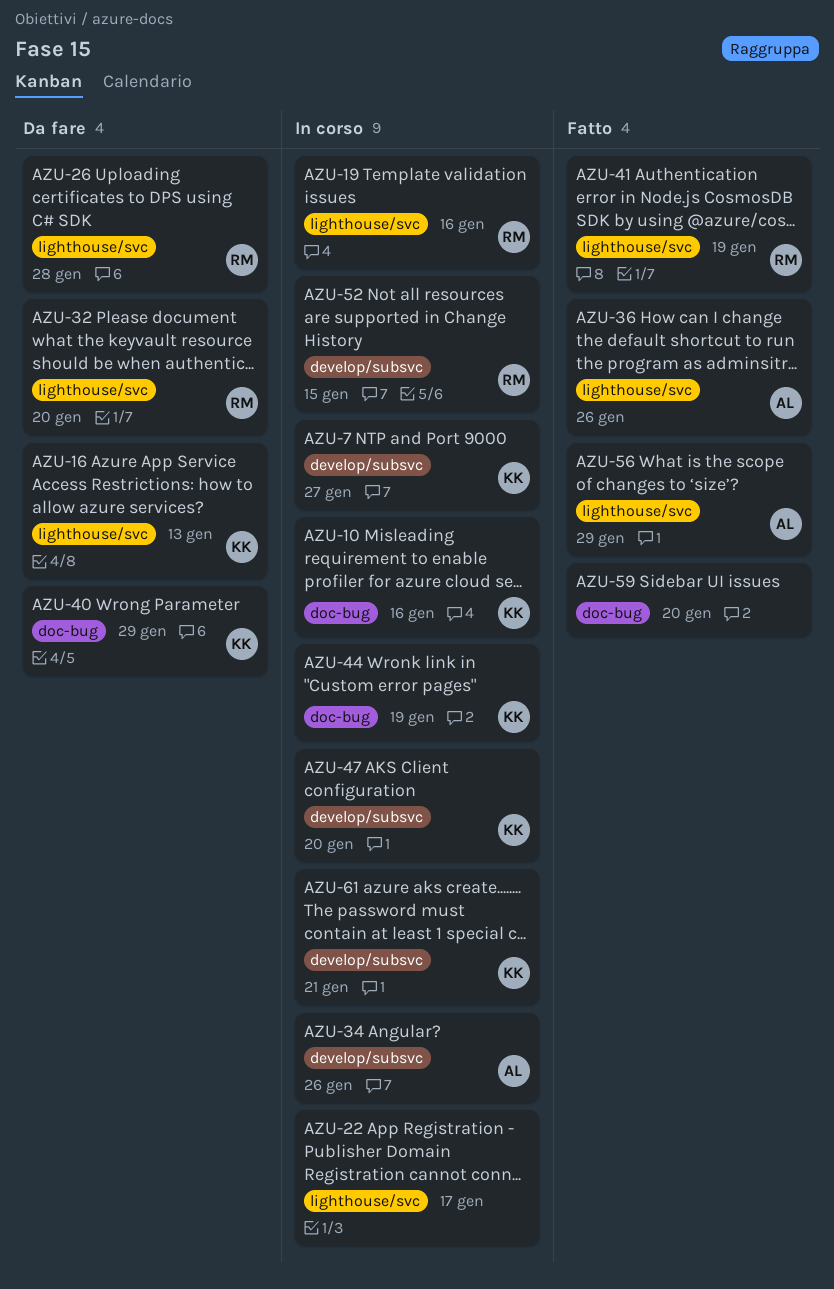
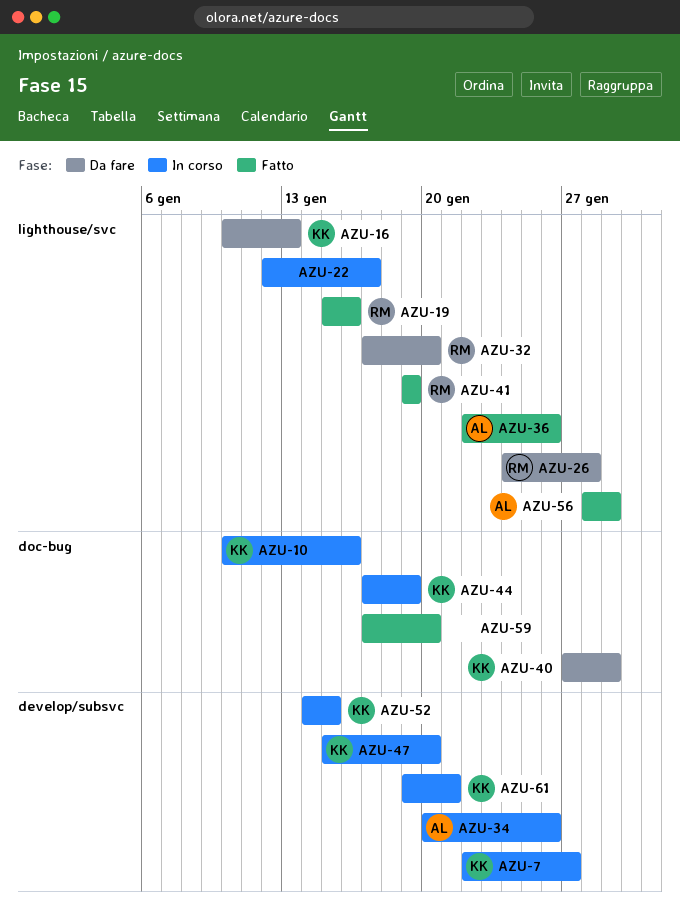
AZU-19, status: In corso -> Fatto
AZU-52, owner: RM -> KK

